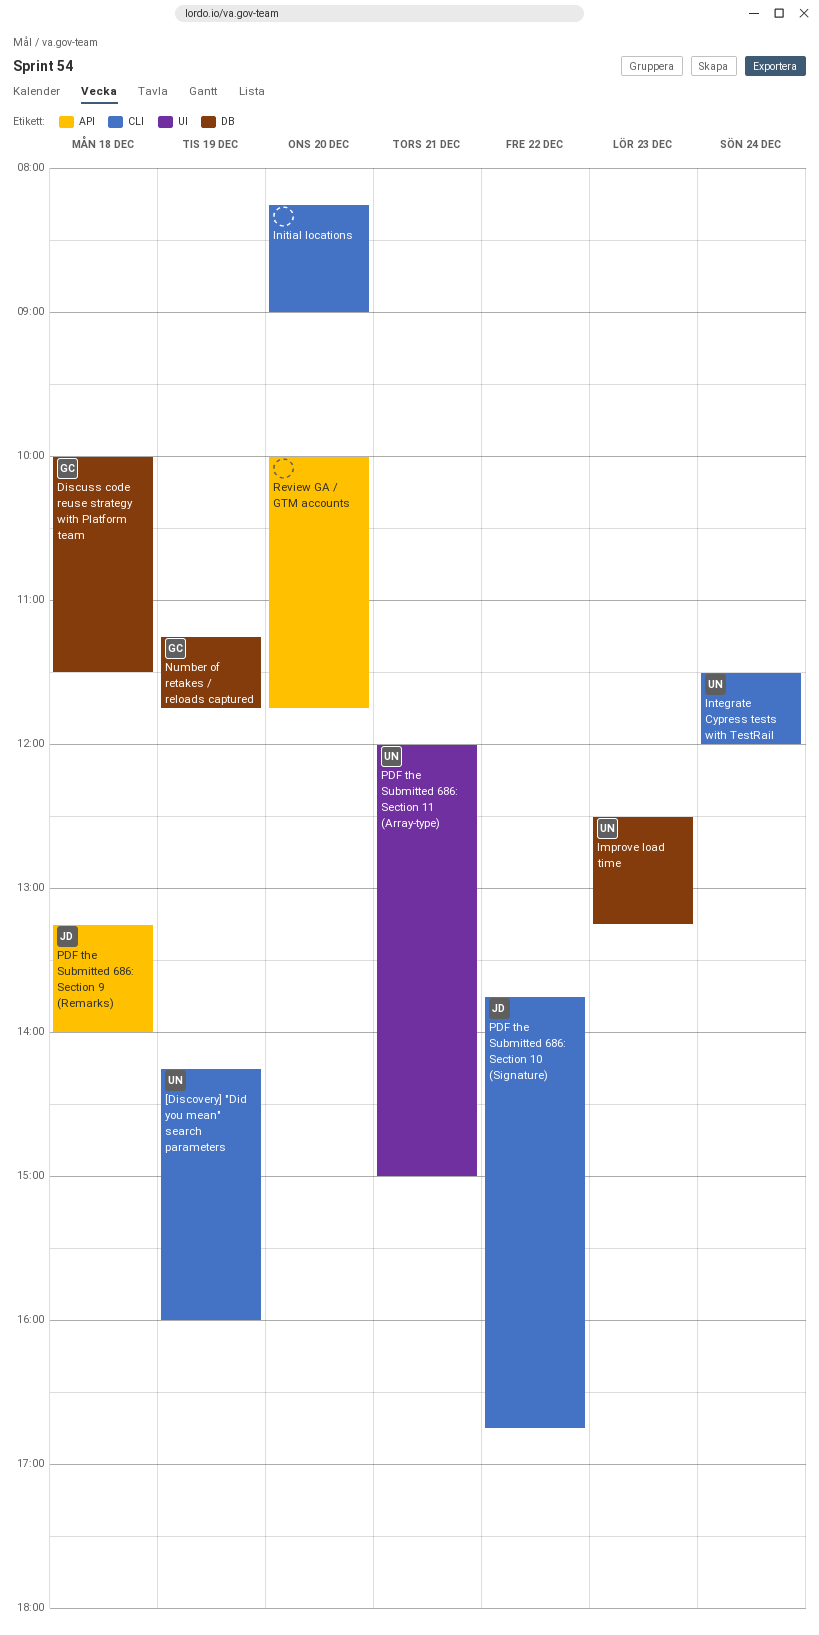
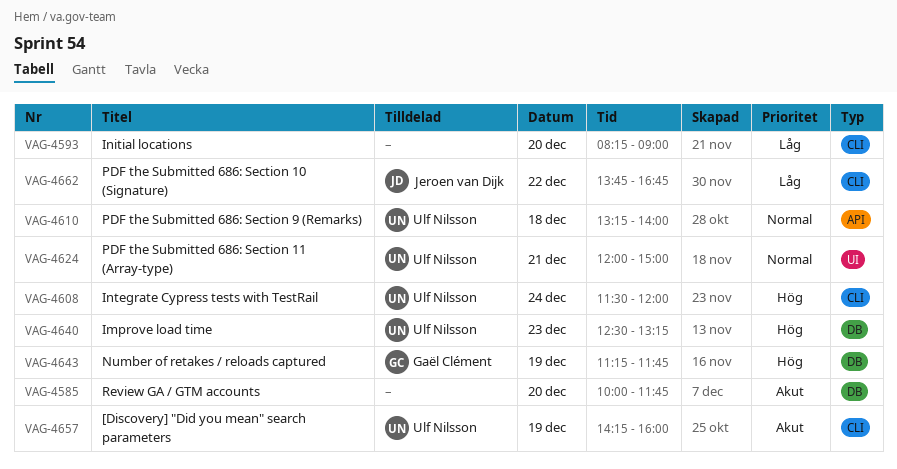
Discuss code reuse strategy with Platform team: present -> none
PDF the Submitted 686: Section 9 (Remarks), owner: Jeroen van Dijk -> Ulf Nilsson
Review GA / GTM accounts, label: API -> DB

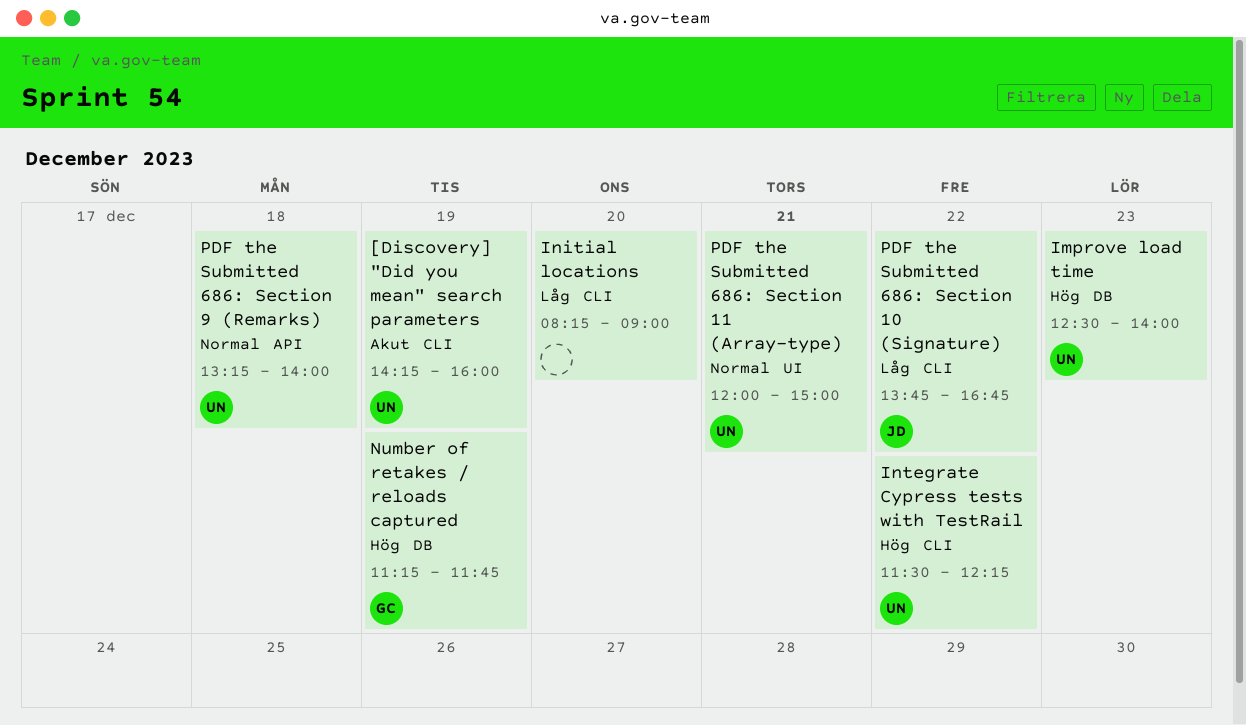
Improve load time, ends: 13:15 -> 14:00
Integrate Cypress tests with TestRail, day: Dec 24 -> Dec 22
Integrate Cypress tests with TestRail, ends: 12:00 -> 12:15
Review GA / GTM accounts: present -> none

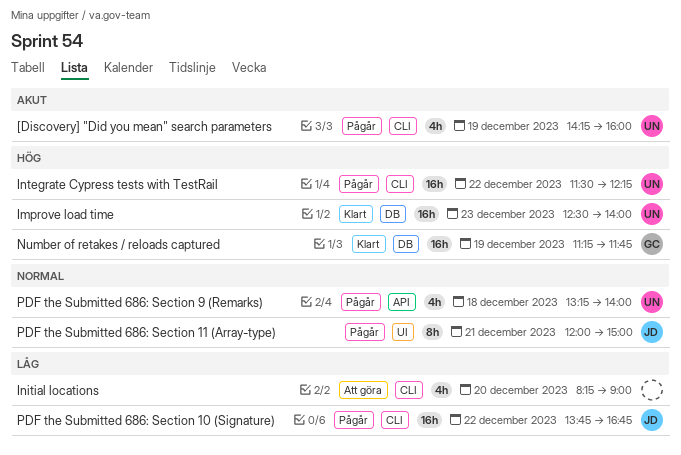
PDF the Submitted 686: Section 11 (Array-type), owner: UN -> JD

